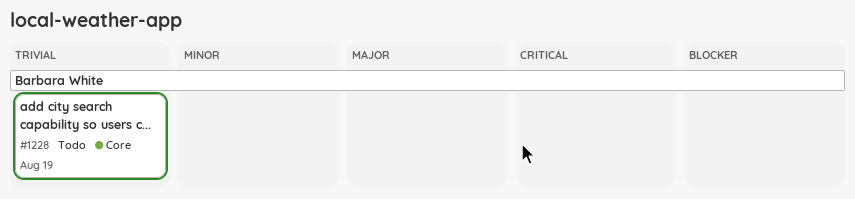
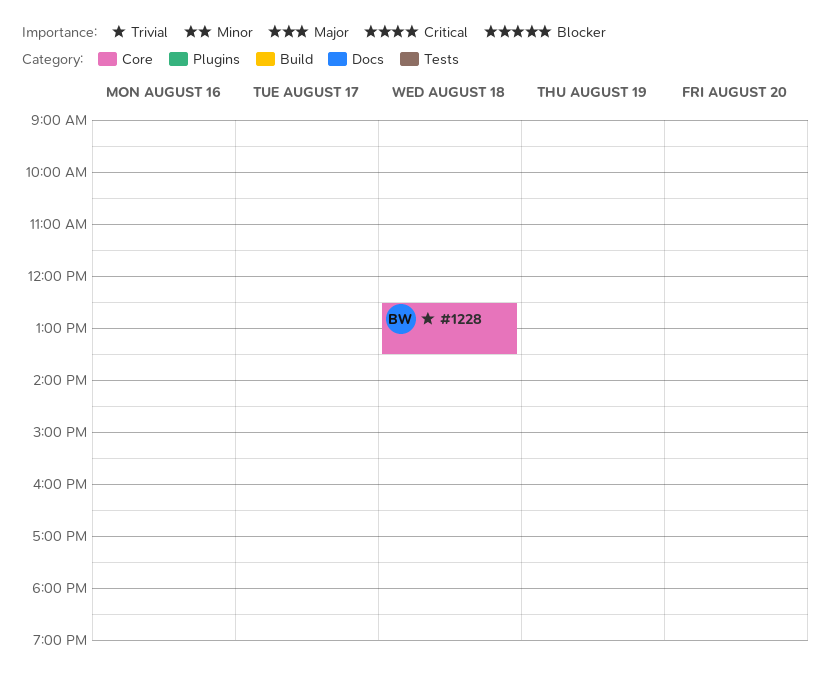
#1228, day: Aug 19 -> Aug 18

